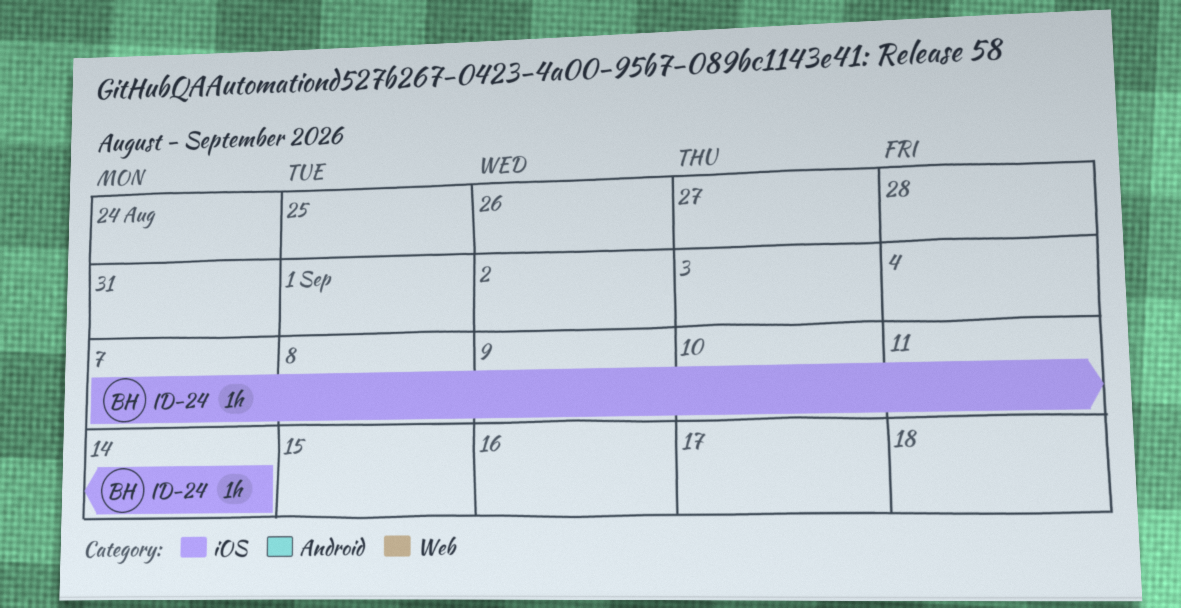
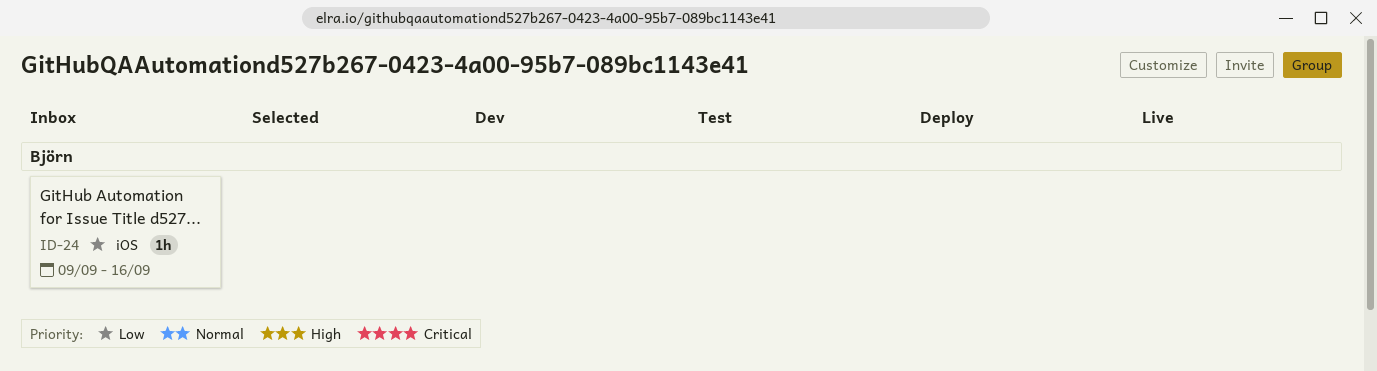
ID-24, start: Sep 7 -> Sep 9
ID-24, due: Sep 14 -> Sep 16

